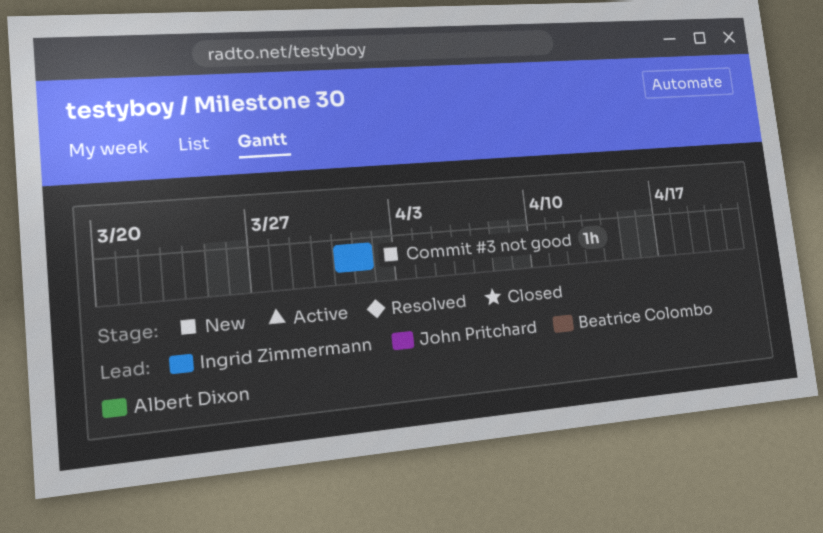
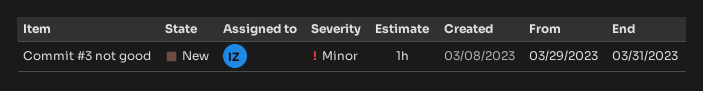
Commit #3 not good, start: Mar 31 -> Mar 29
Commit #3 not good, due: Apr 1 -> Mar 31

